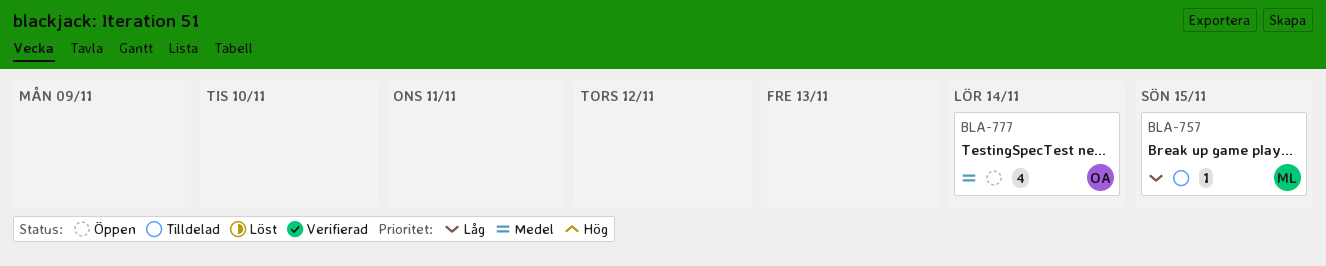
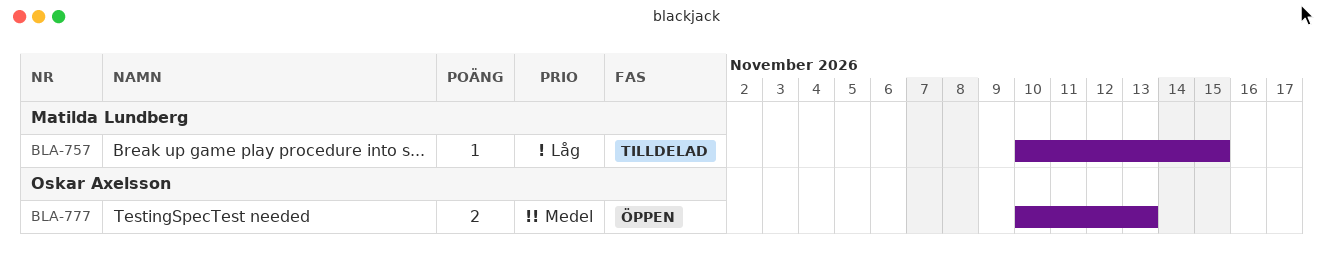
BLA-777, estimate: 4 -> 2
BLA-777, due: Nov 14 -> Nov 13

